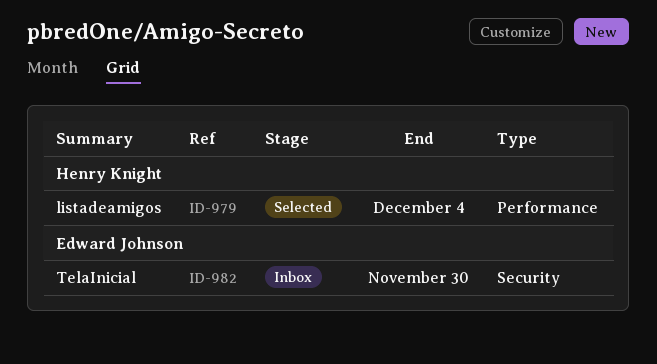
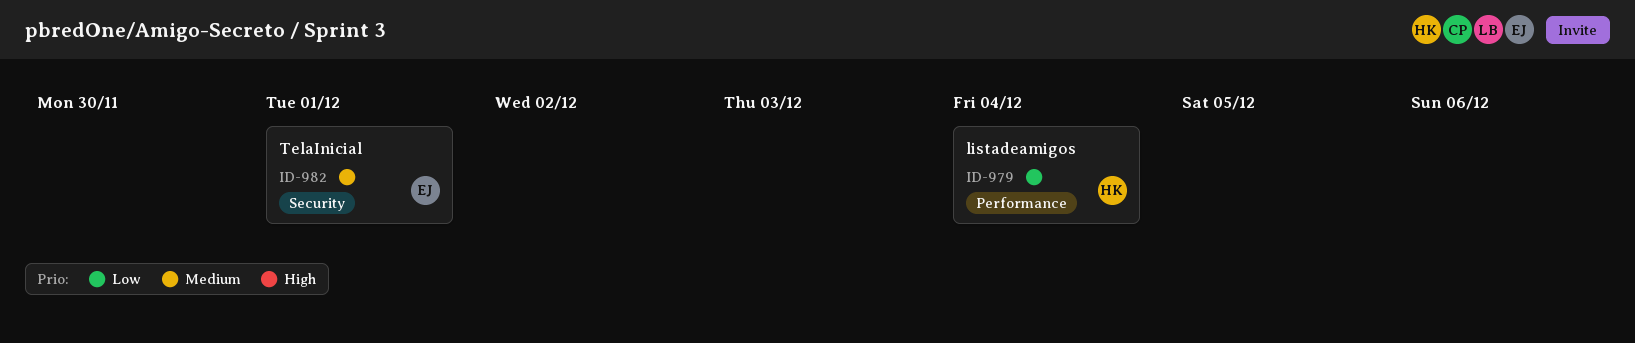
ID-982, due: Nov 30 -> Dec 1

